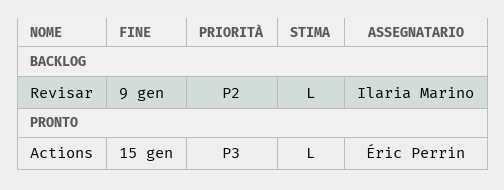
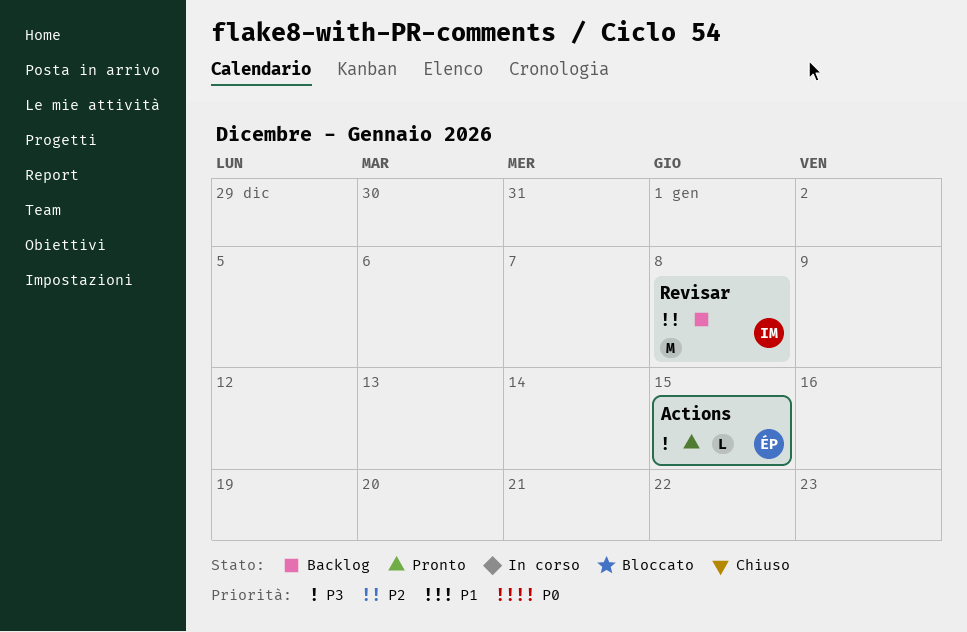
Revisar, estimate: L -> M
Revisar, due: Jan 9 -> Jan 8

